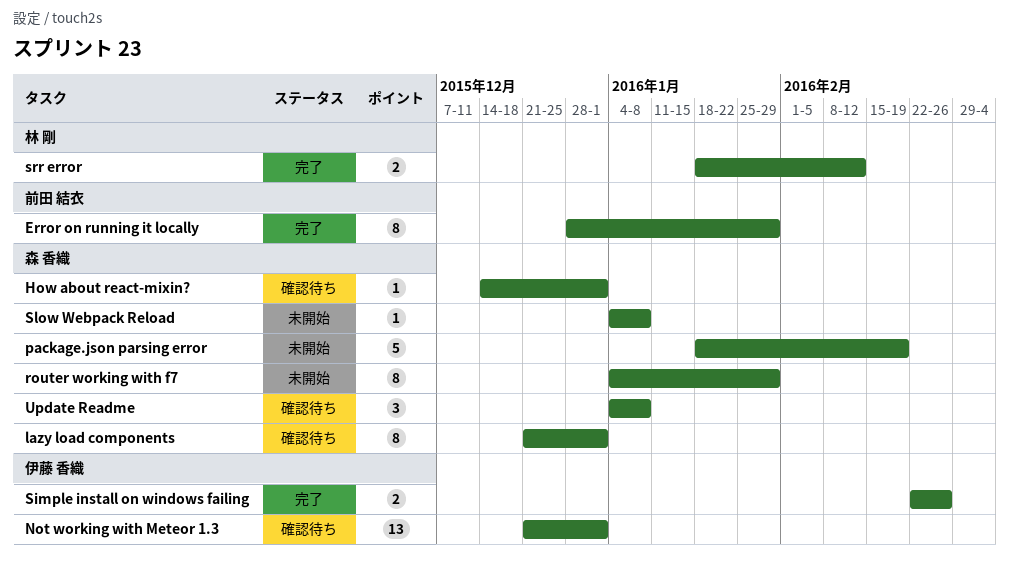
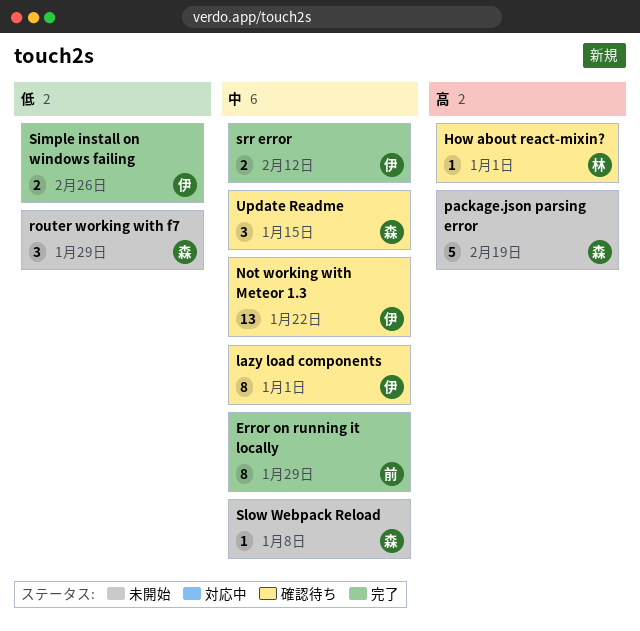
How about react-mixin?, owner: 森 香織 -> 林 剛
lazy load components, owner: 森 香織 -> 伊藤 香織
Not working with Meteor 1.3, due: Jan 1 -> Jan 22
router working with f7, estimate: 8 -> 3
srr error, owner: 林 剛 -> 伊藤 香織
Update Readme, due: Jan 8 -> Jan 15

